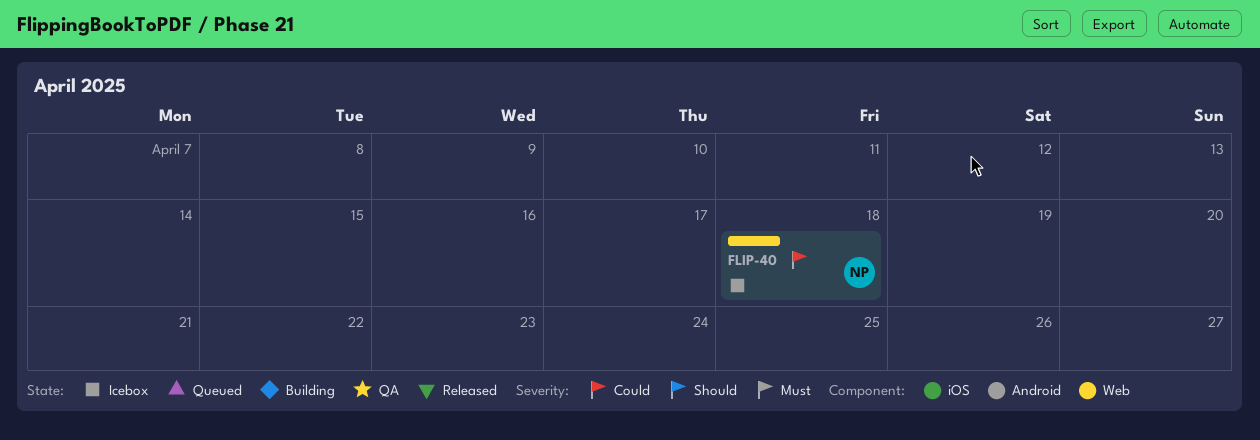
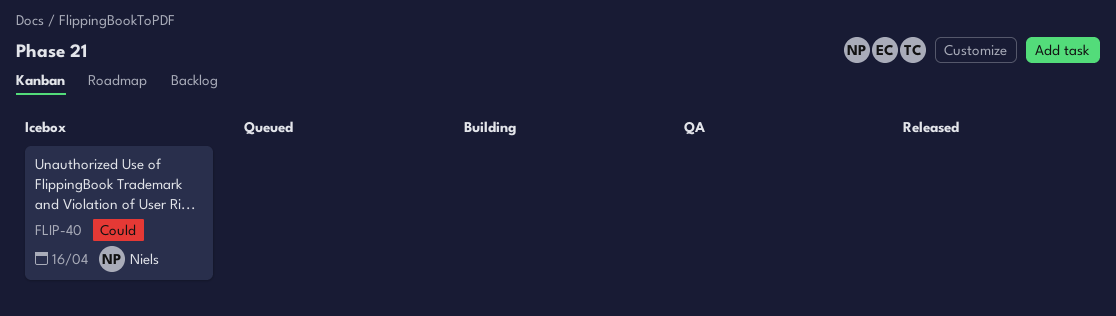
FLIP-40, due: Apr 18 -> Apr 16

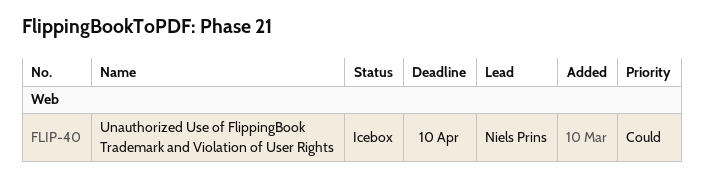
FLIP-40, due: Apr 16 -> Apr 10

